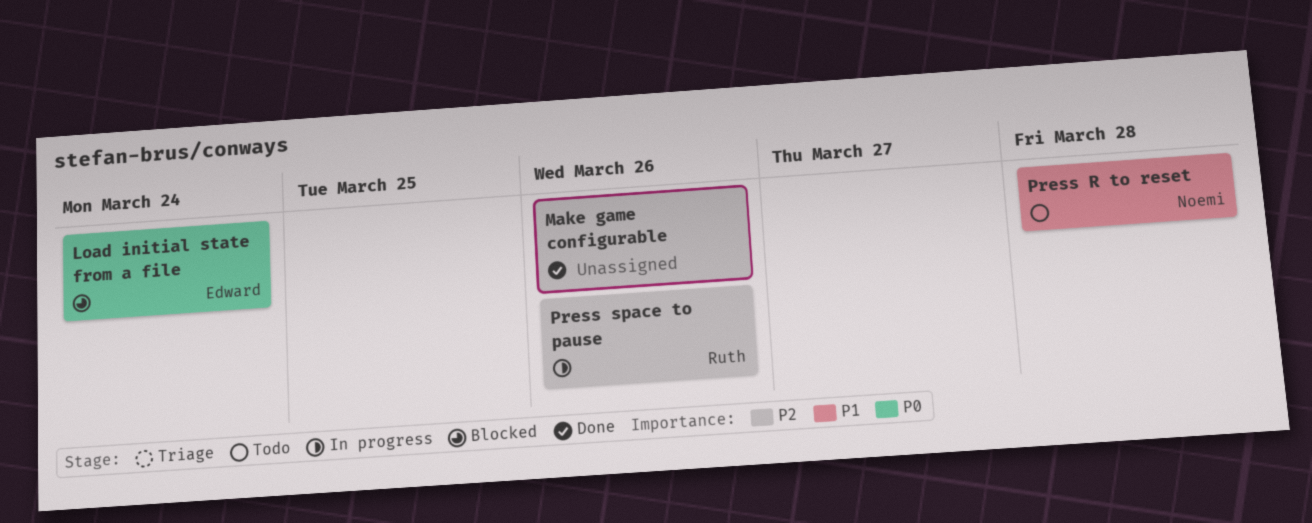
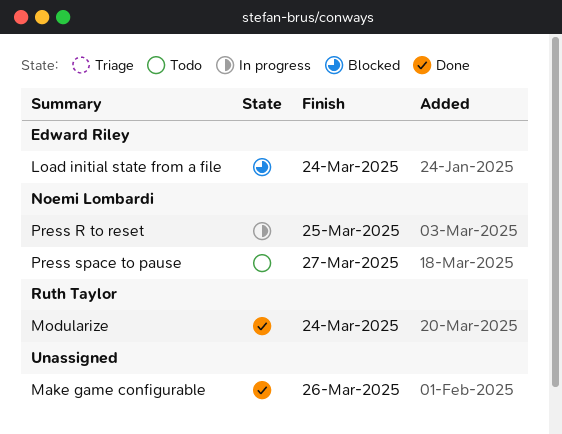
Modularize: none -> present
Press R to reset, status: Todo -> In progress
Press R to reset, due: Mar 28 -> Mar 25
Press space to pause, status: In progress -> Todo
Press space to pause, owner: Ruth Taylor -> Noemi Lombardi
Press space to pause, due: Mar 26 -> Mar 27

